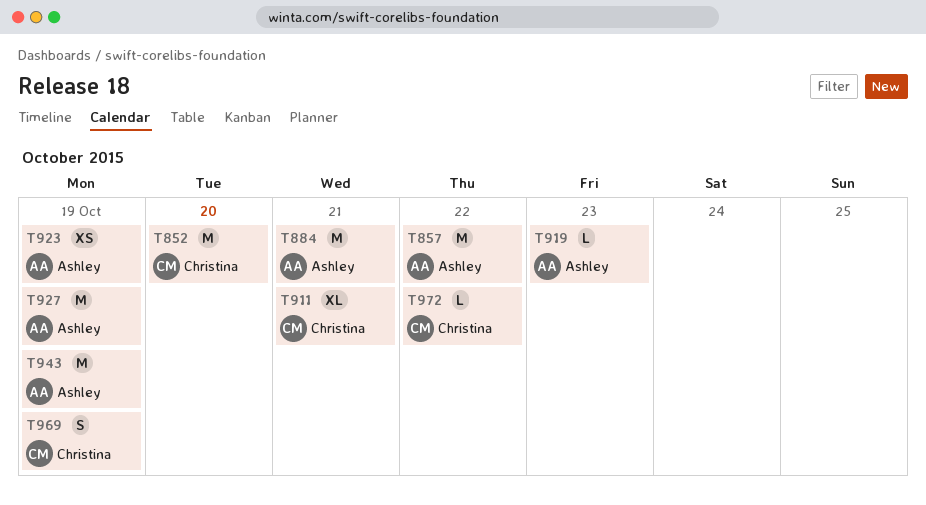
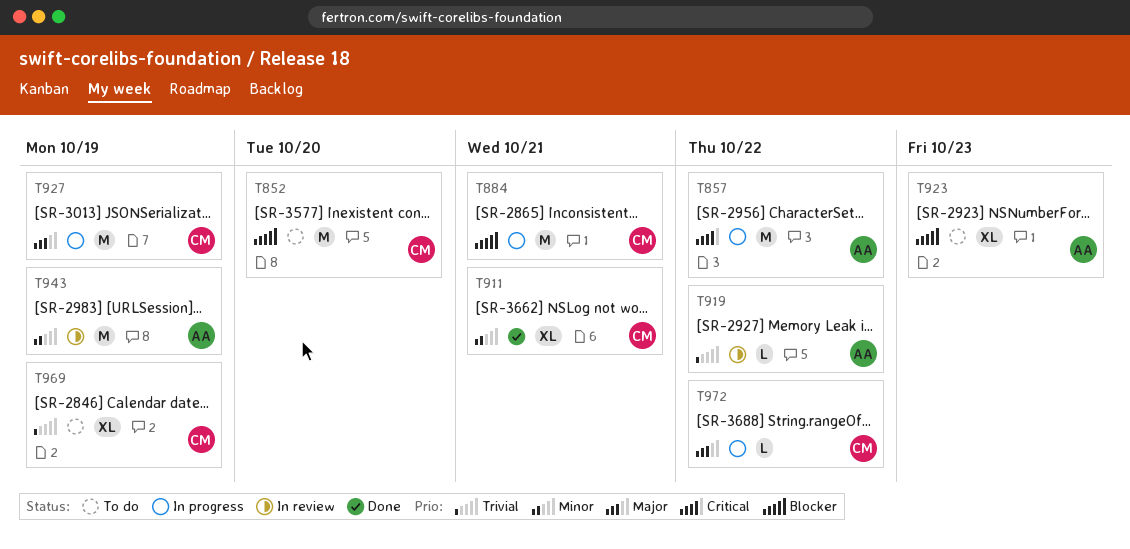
T884, owner: Ashley -> Christina
T919, due: Oct 23 -> Oct 22
T923, estimate: XS -> XL
T923, due: Oct 19 -> Oct 23
T927, owner: Ashley -> Christina
T969, estimate: S -> XL

